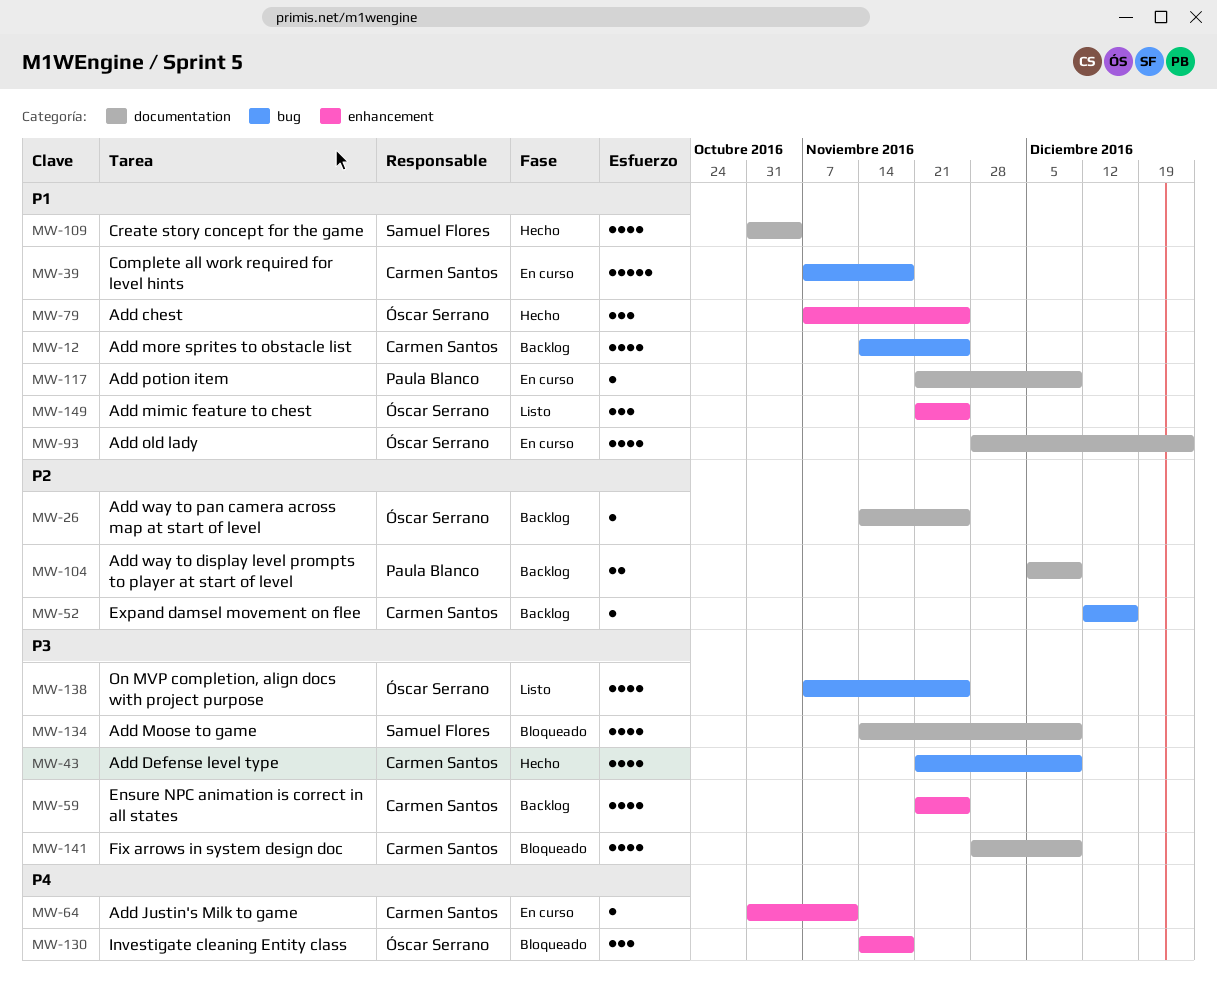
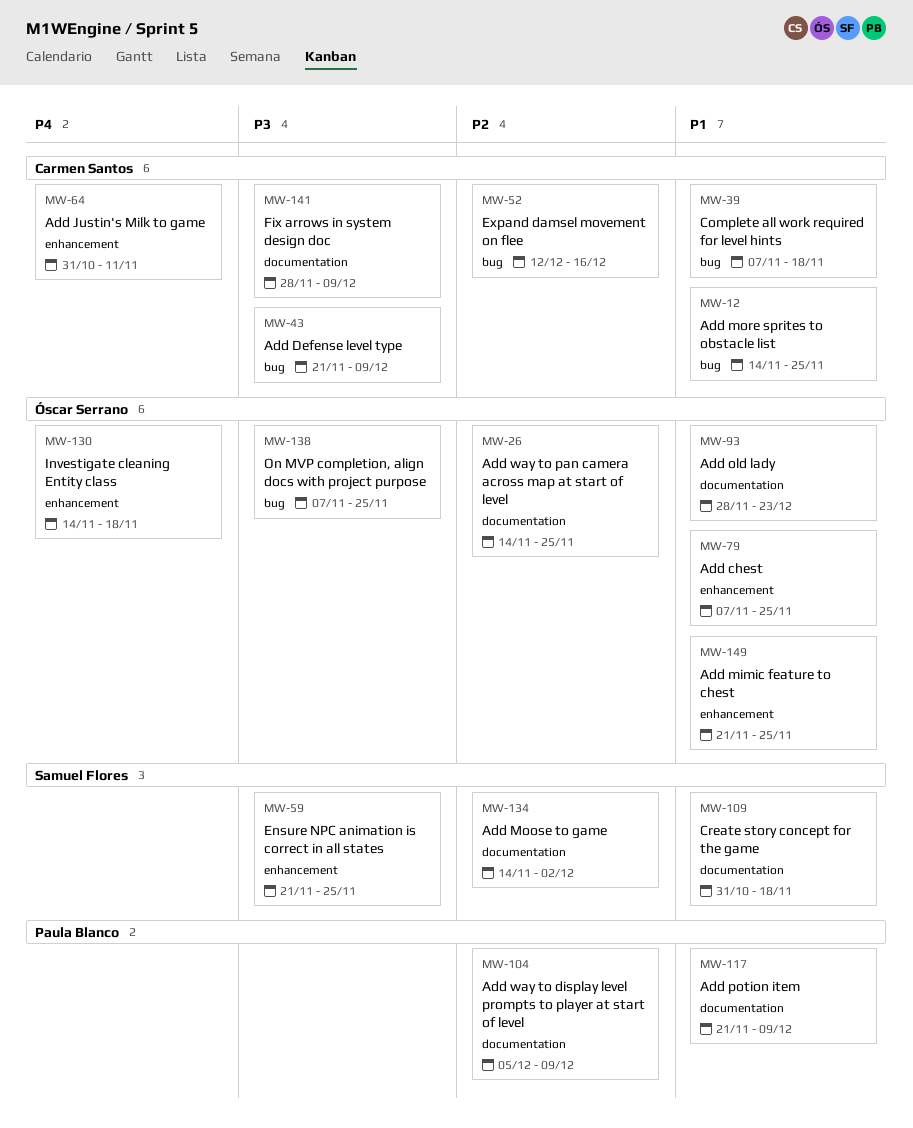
MW-59, owner: Carmen Santos -> Samuel Flores
MW-109, due: Nov 4 -> Nov 18
MW-134, priority: P3 -> P2
MW-134, due: Dec 9 -> Dec 2

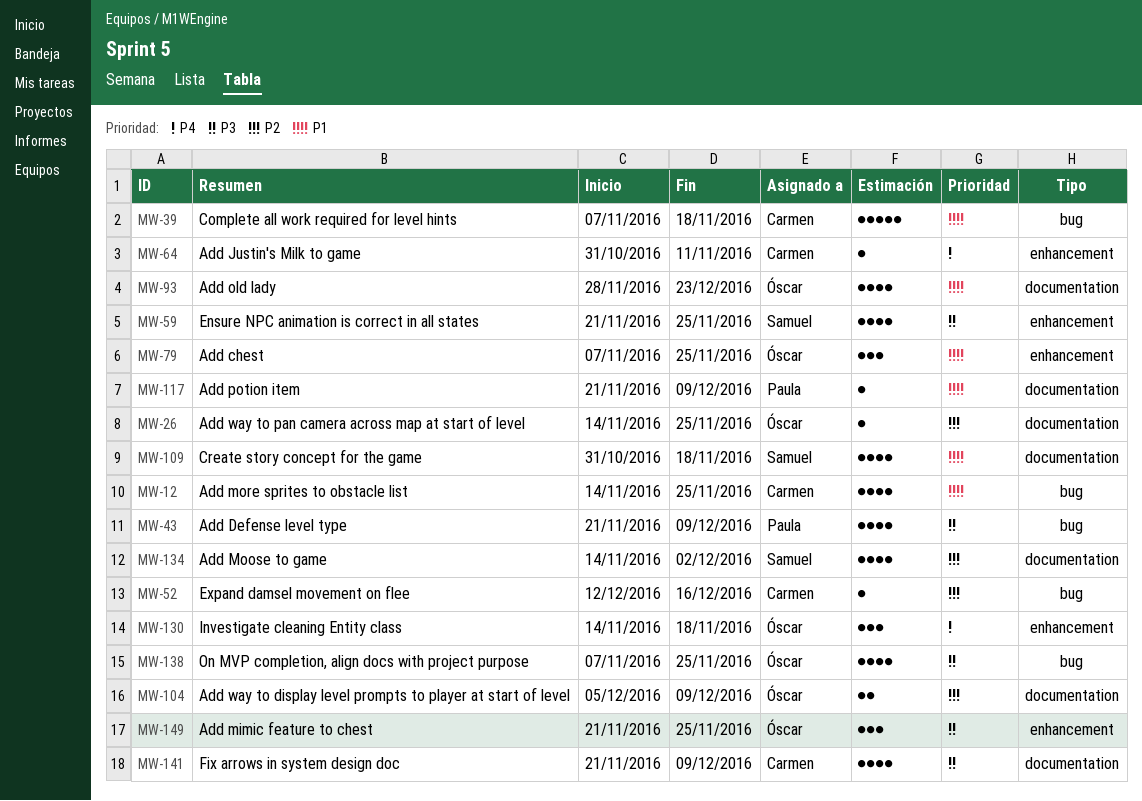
MW-43, owner: Carmen Santos -> Paula Blanco
MW-104, owner: Paula Blanco -> Óscar Serrano
MW-141, start: Nov 28 -> Nov 21
MW-149, priority: P1 -> P3

